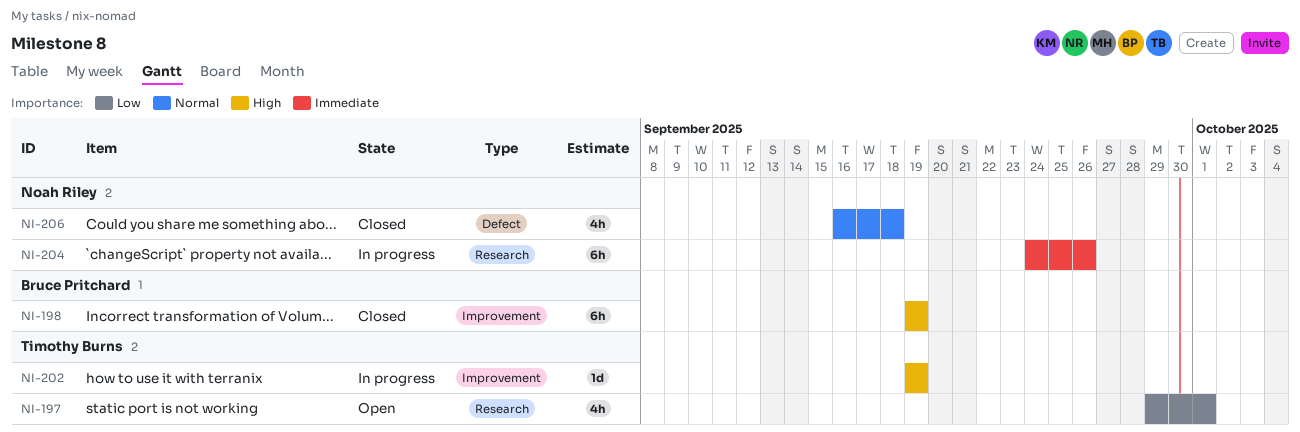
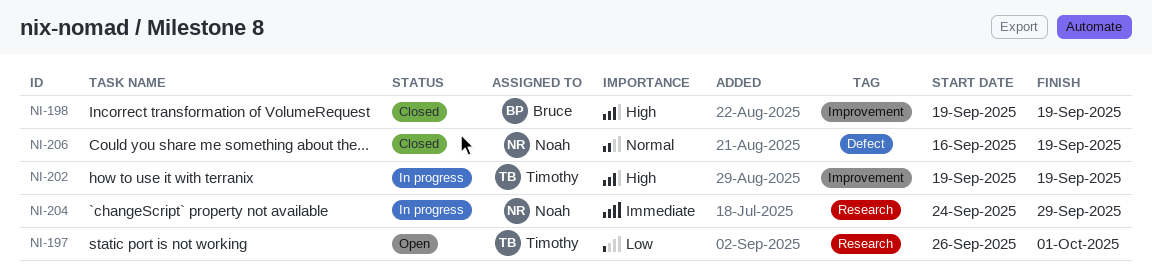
NI-197, start: Sep 29 -> Sep 26
NI-204, due: Sep 26 -> Sep 29
NI-206, due: Sep 18 -> Sep 19

